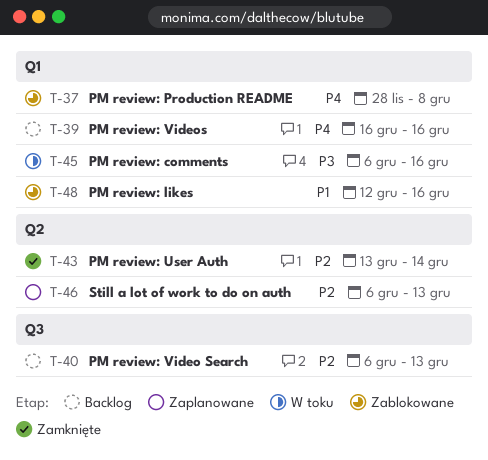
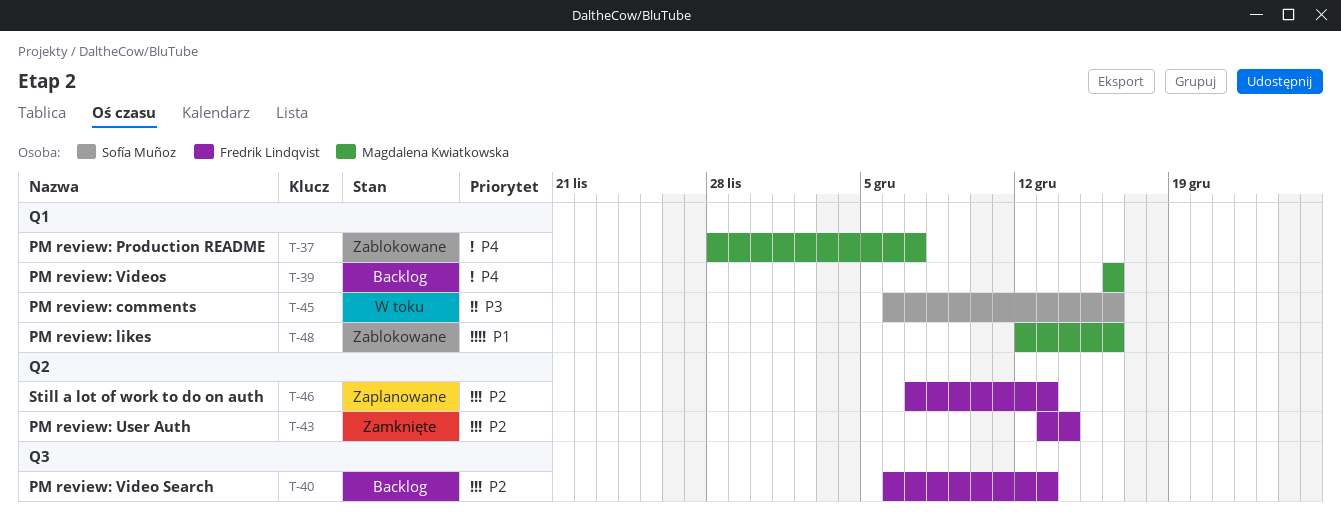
T-37, due: Dec 8 -> Dec 7
T-46, start: Dec 6 -> Dec 7

